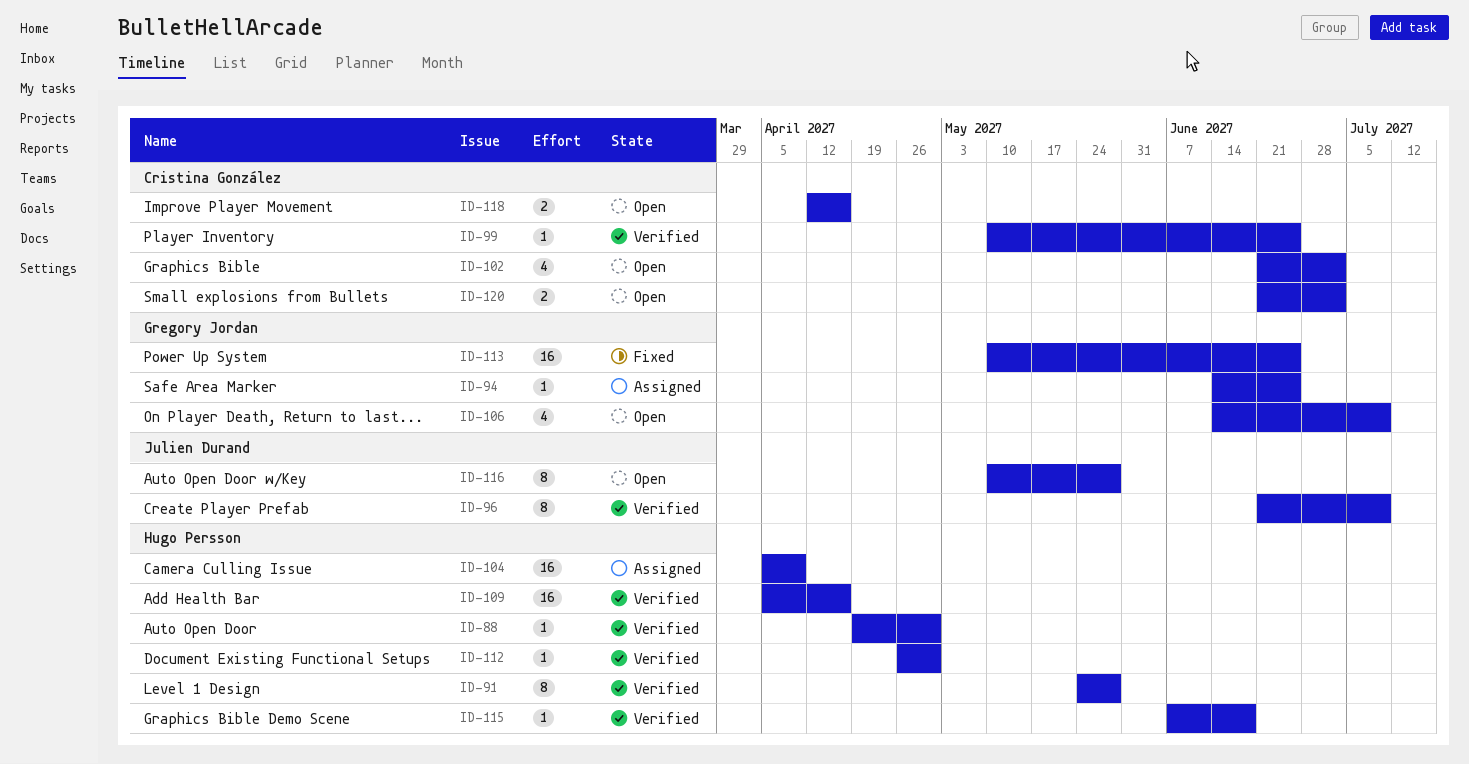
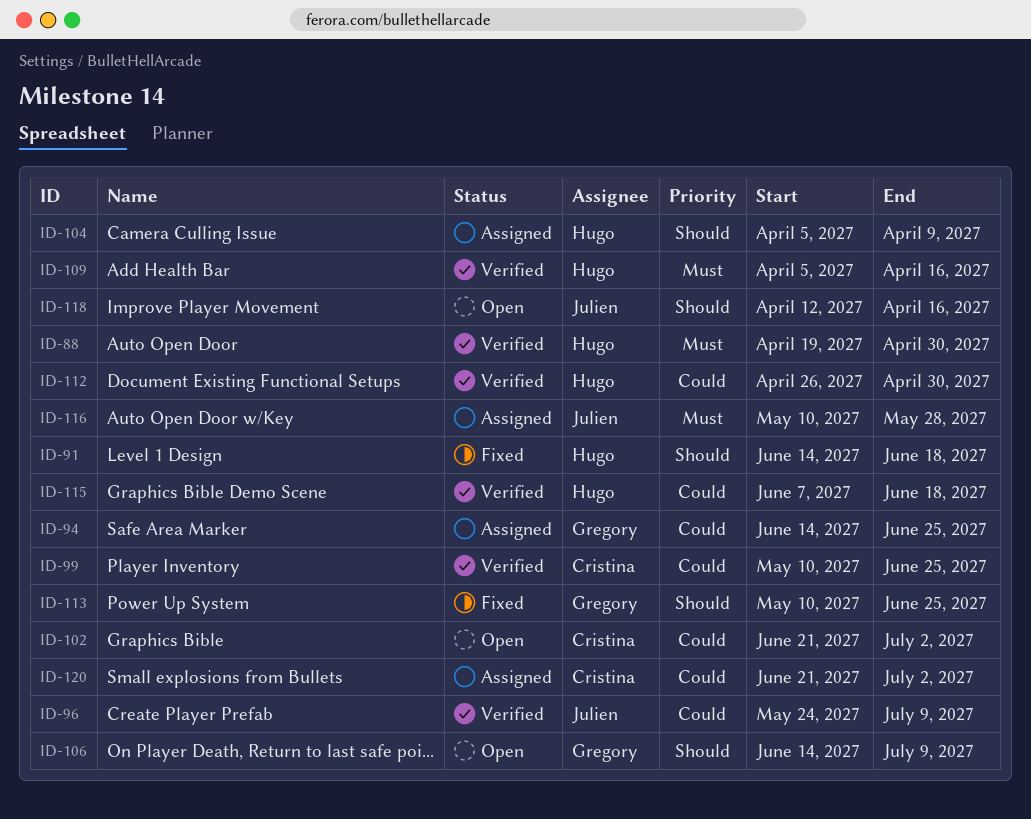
ID-91, status: Verified -> Fixed
ID-91, start: May 24 -> Jun 14
ID-91, due: May 28 -> Jun 18
ID-96, start: Jun 21 -> May 24
ID-116, status: Open -> Assigned
ID-118, owner: Cristina González -> Julien Durand
ID-120, status: Open -> Assigned

